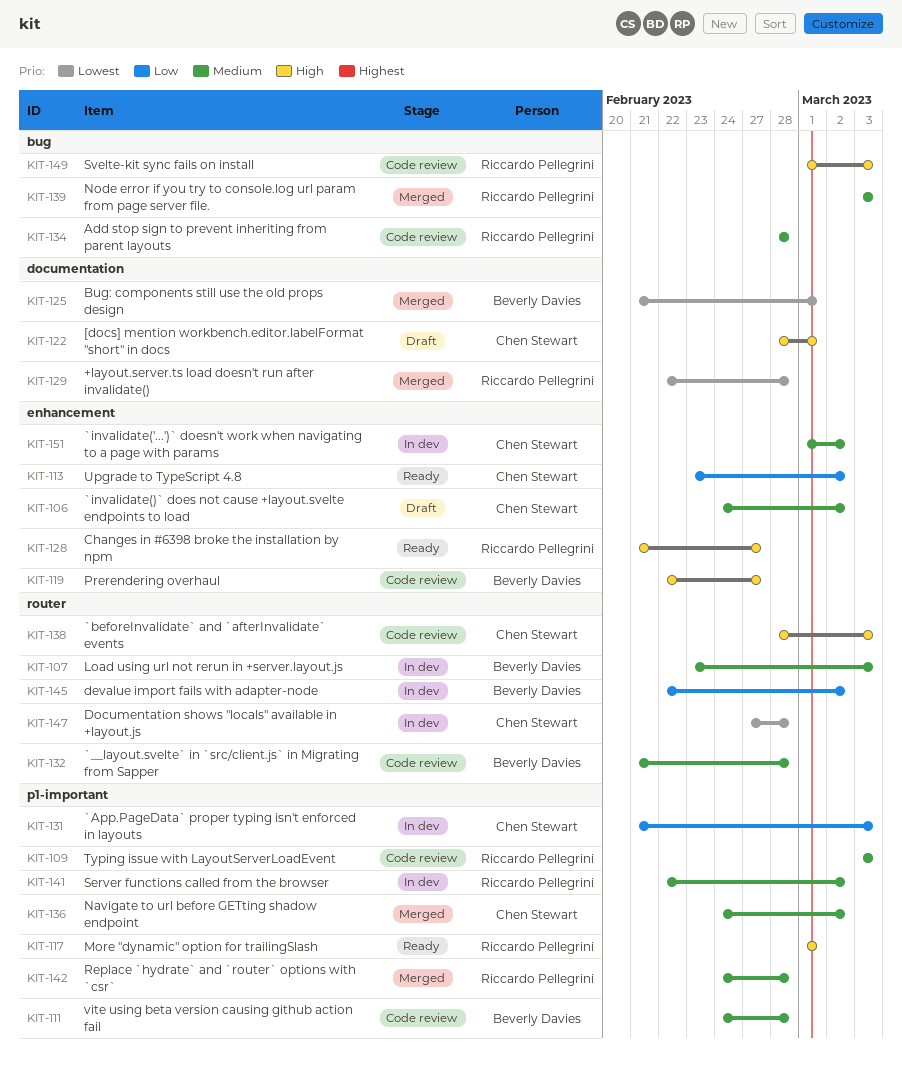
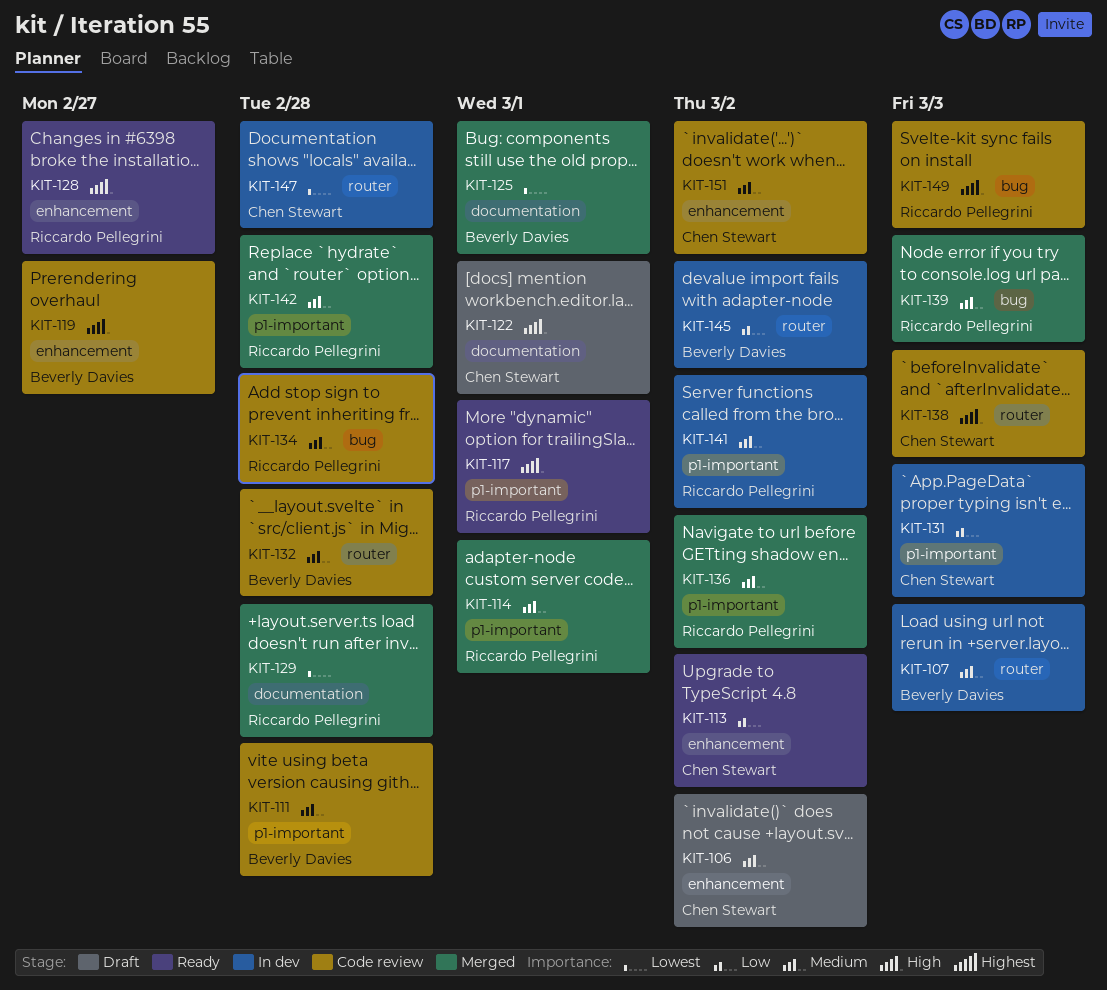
KIT-109: present -> none
KIT-114: none -> present
KIT-136, owner: Chen Stewart -> Riccardo Pellegrini
KIT-151, status: In dev -> Code review

